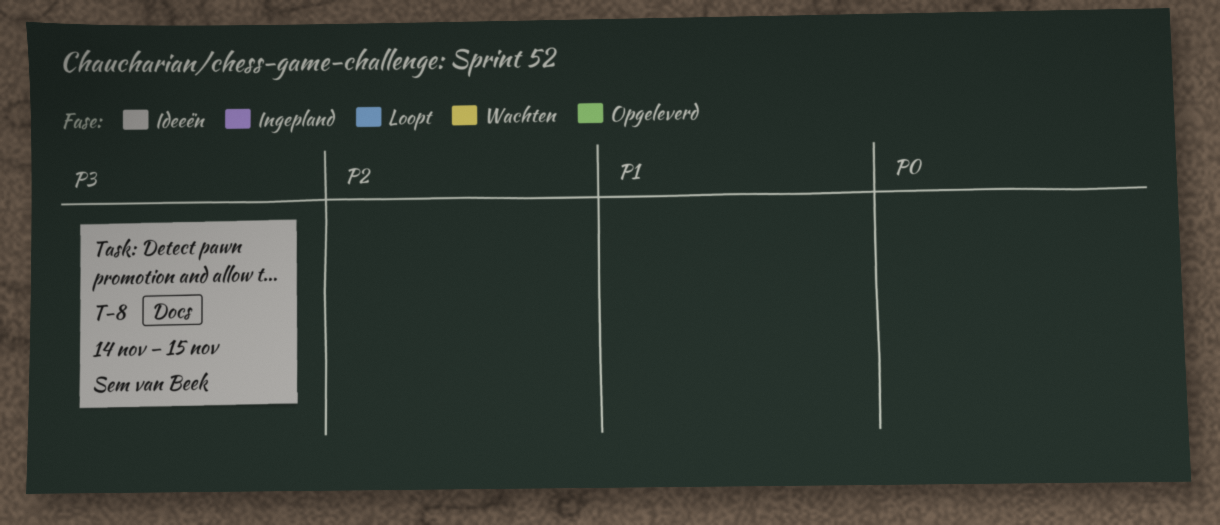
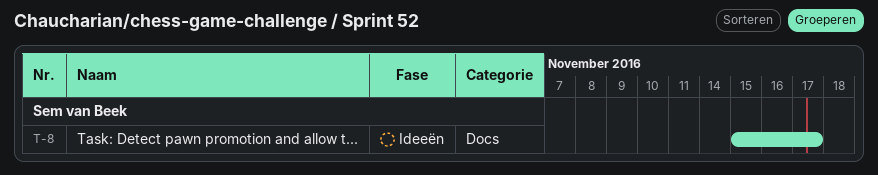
T-8, start: Nov 14 -> Nov 15
T-8, due: Nov 15 -> Nov 17

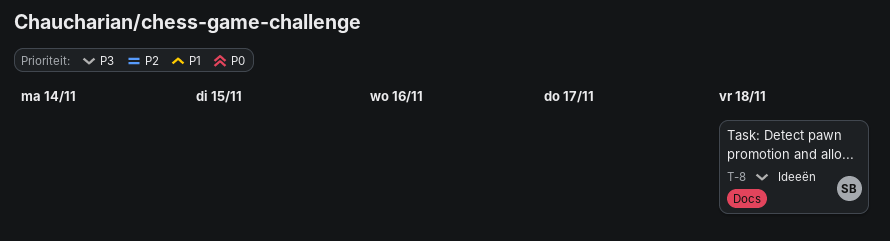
T-8, due: Nov 17 -> Nov 18

